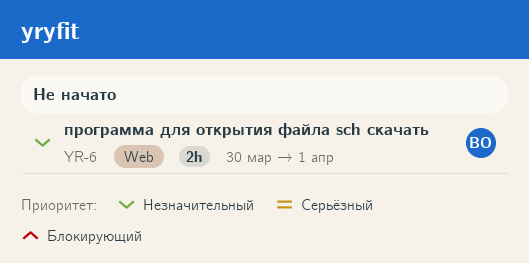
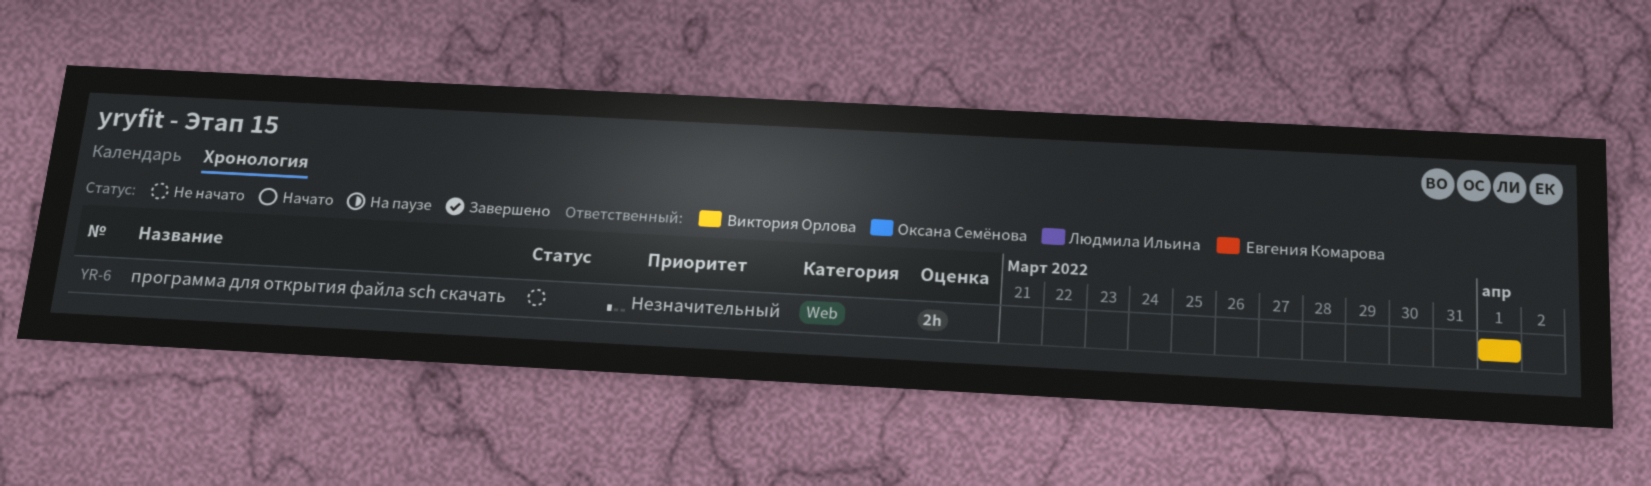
YR-6, start: Mar 30 -> Apr 1

